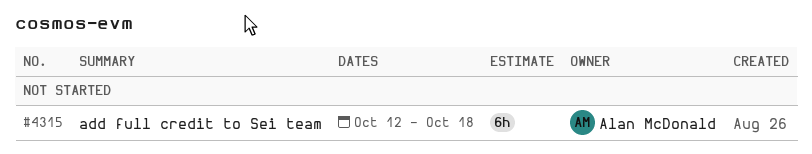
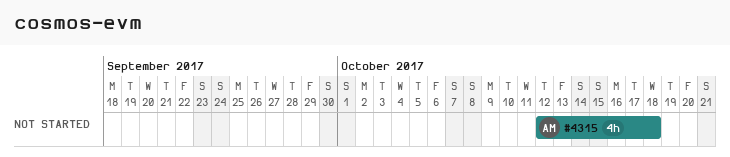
#4315, estimate: 6h -> 4h

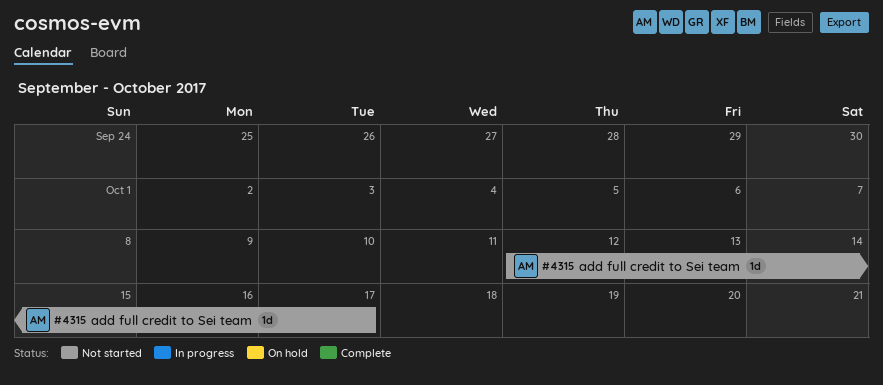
#4315, estimate: 4h -> 1d
#4315, due: Oct 18 -> Oct 17

